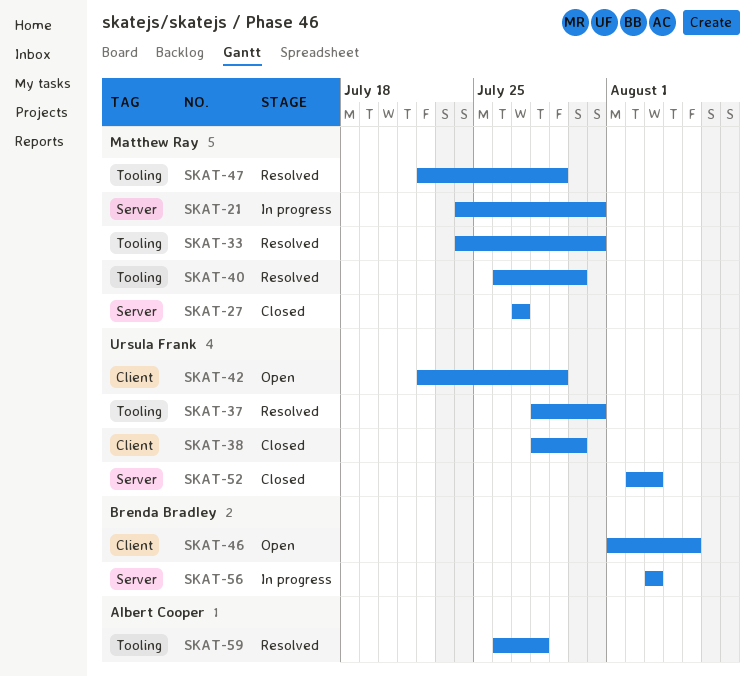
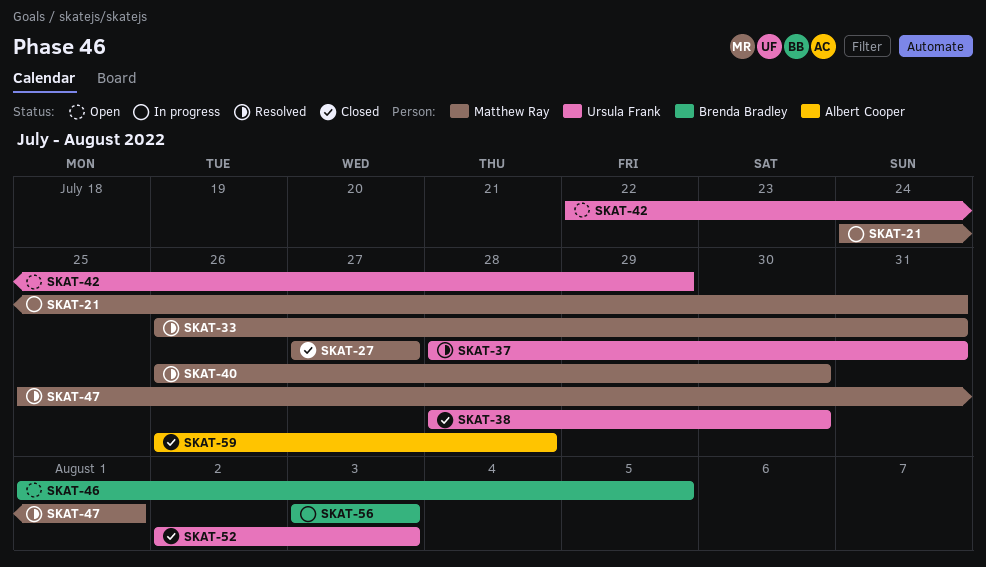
SKAT-33, start: Jul 24 -> Jul 26
SKAT-47, start: Jul 22 -> Jul 25
SKAT-47, due: Jul 29 -> Aug 1
SKAT-59, status: Resolved -> Closed

